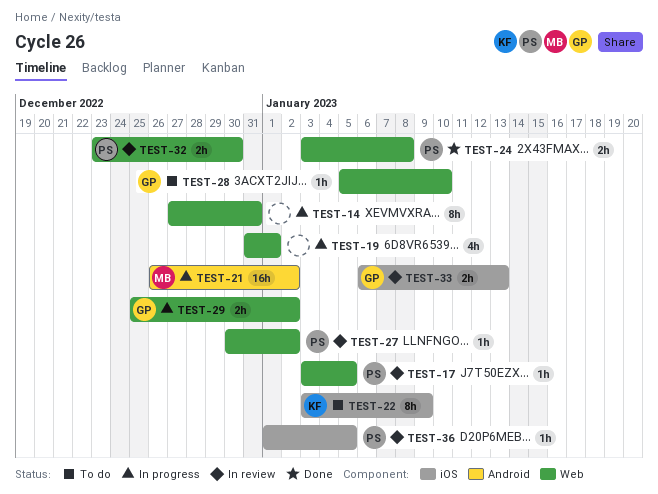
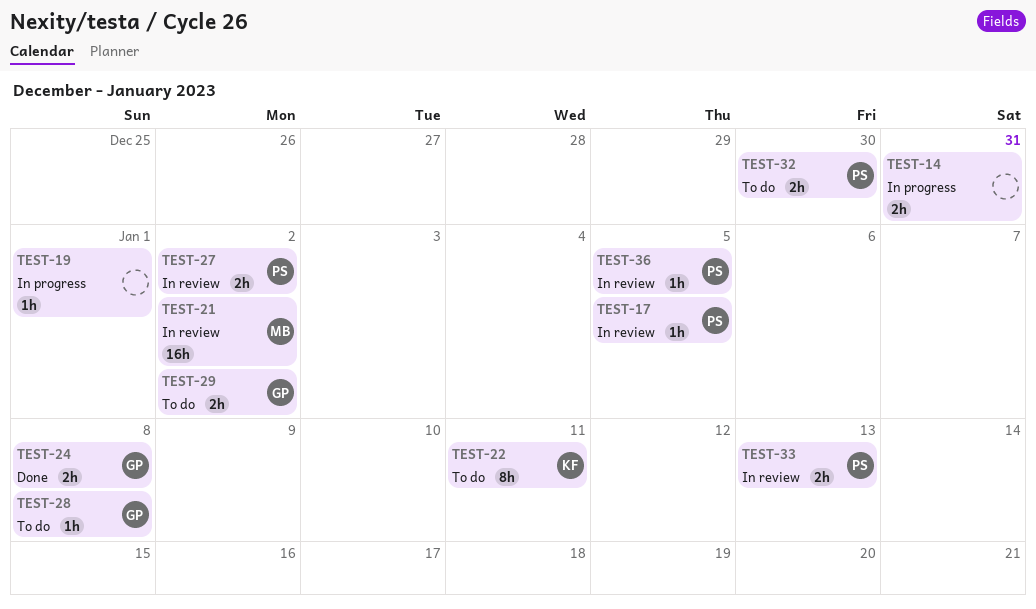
TEST-14, estimate: 8h -> 2h
TEST-19, estimate: 4h -> 1h
TEST-21, status: In progress -> In review
TEST-22, due: Jan 9 -> Jan 11
TEST-24, owner: PS -> GP
TEST-27, estimate: 1h -> 2h
TEST-28, due: Jan 10 -> Jan 8
TEST-29, status: In progress -> To do
TEST-32, status: In review -> To do
TEST-33, owner: GP -> PS

